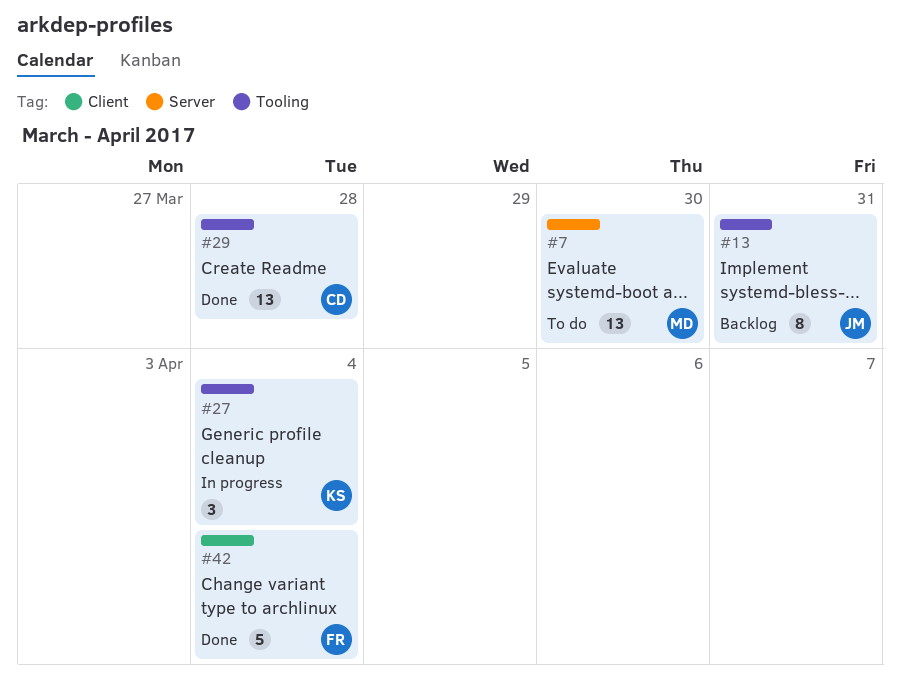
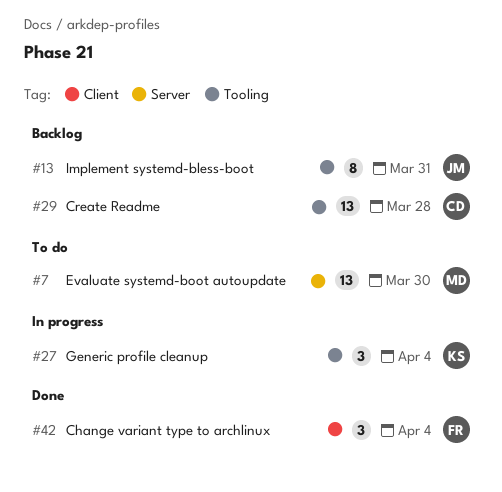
#29, status: Done -> Backlog
#42, estimate: 5 -> 3

